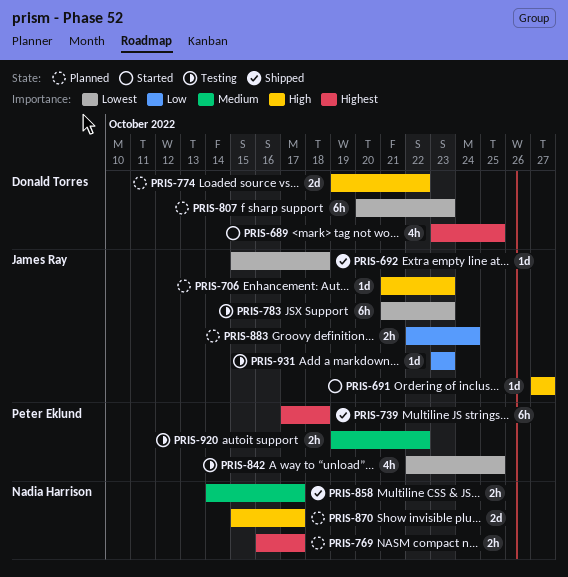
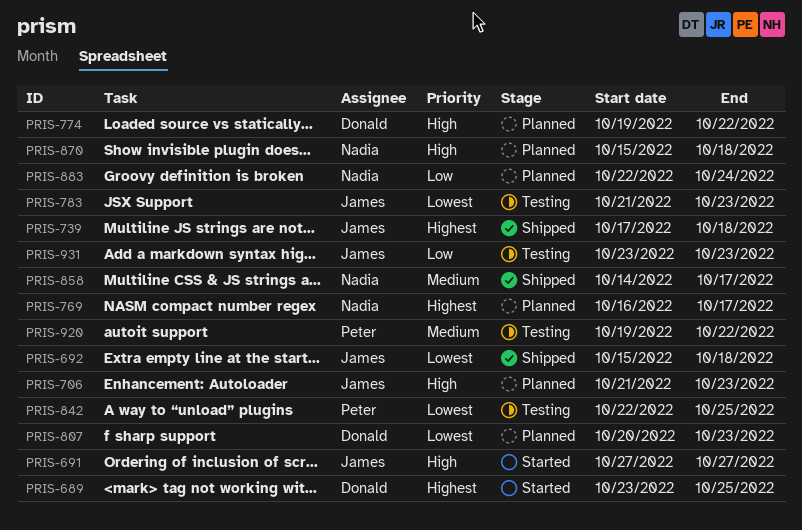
PRIS-739, owner: Peter Eklund -> James Ray
PRIS-870, due: Oct 17 -> Oct 18
PRIS-883, owner: James Ray -> Nadia Harrison

